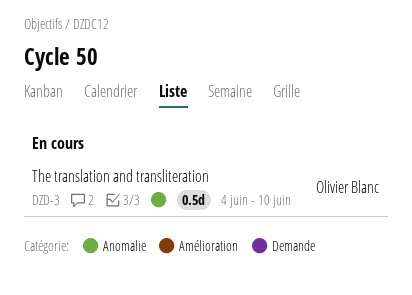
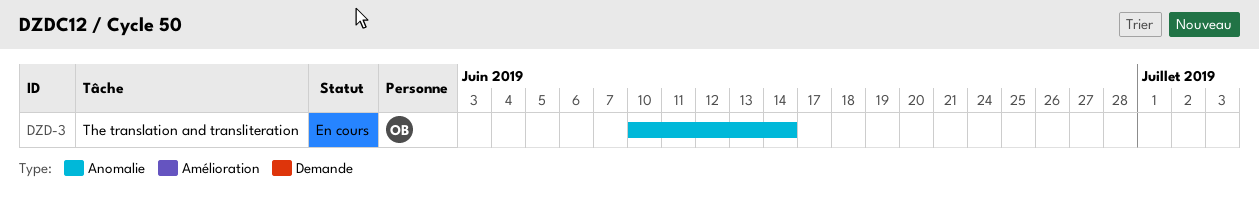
DZD-3, start: Jun 4 -> Jun 10
DZD-3, due: Jun 10 -> Jun 14

